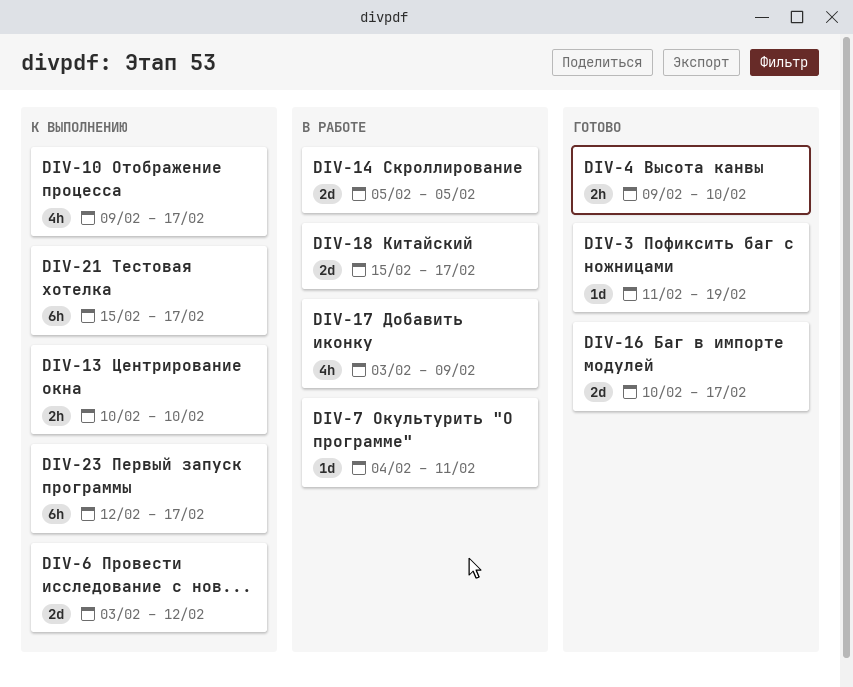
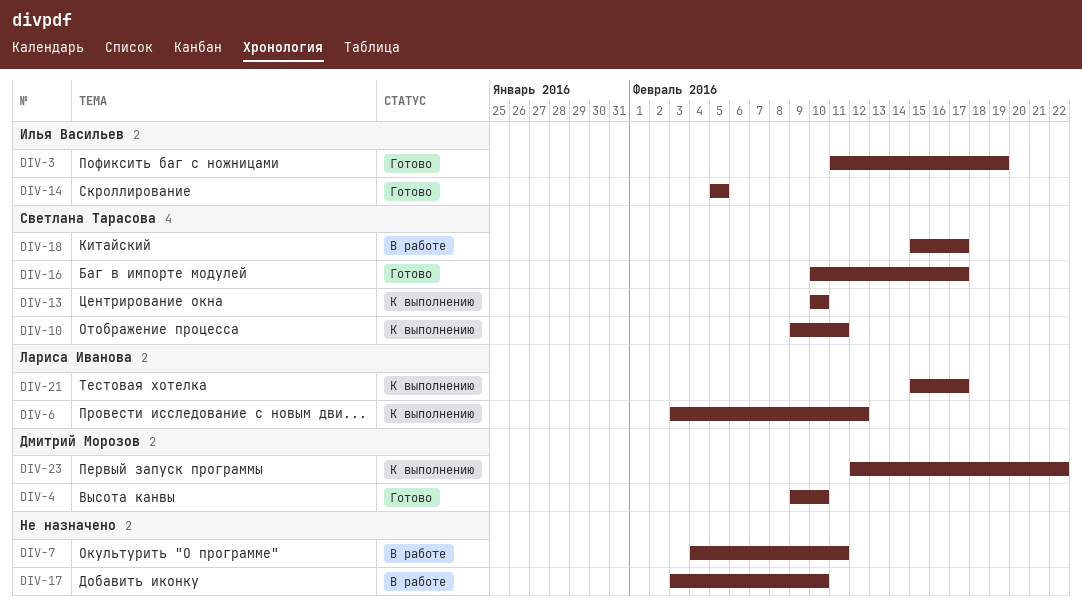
DIV-10, due: Feb 17 -> Feb 11
DIV-14, status: В работе -> Готово
DIV-17, due: Feb 9 -> Feb 10
DIV-23, due: Feb 17 -> Feb 22

